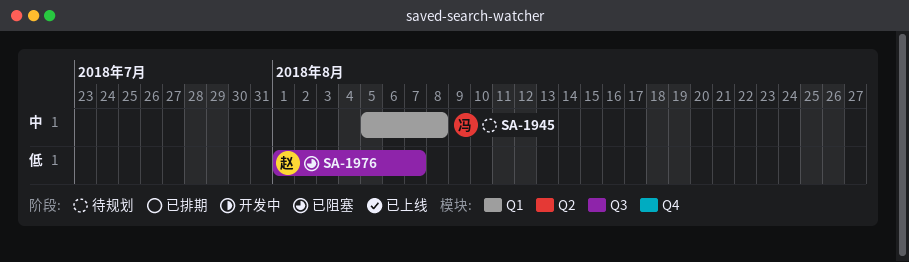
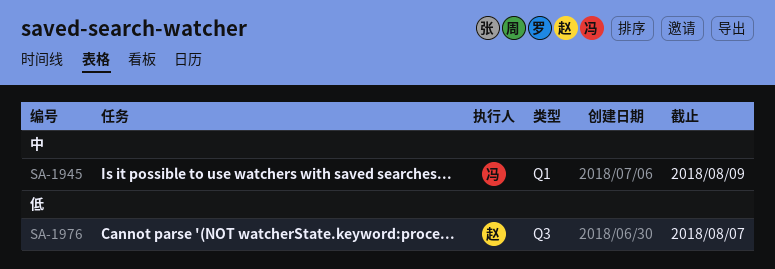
SA-1945, due: Aug 8 -> Aug 9

